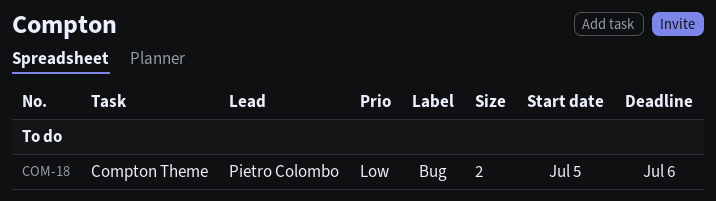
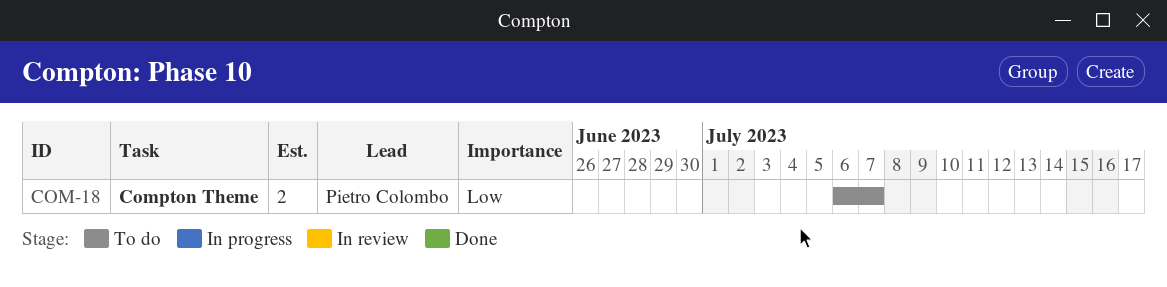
COM-18, start: Jul 5 -> Jul 6
COM-18, due: Jul 6 -> Jul 7

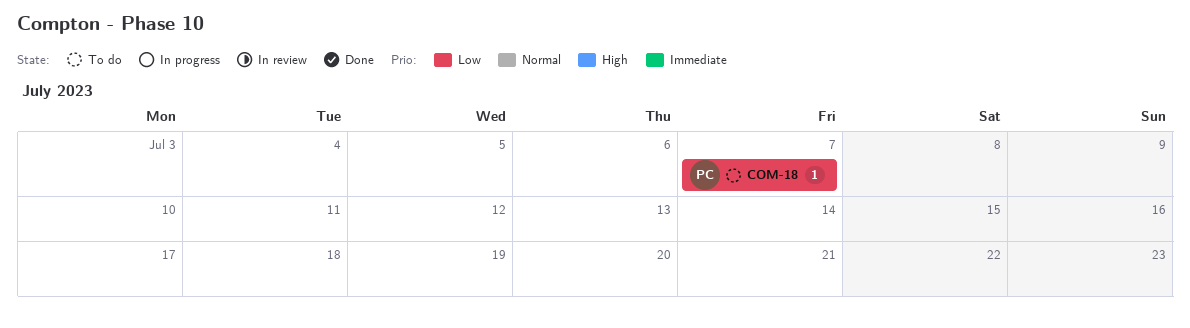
COM-18, estimate: 2 -> 1
COM-18, start: Jul 6 -> Jul 7

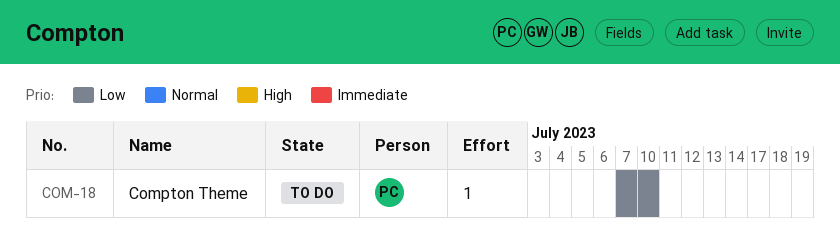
COM-18, due: Jul 7 -> Jul 10

